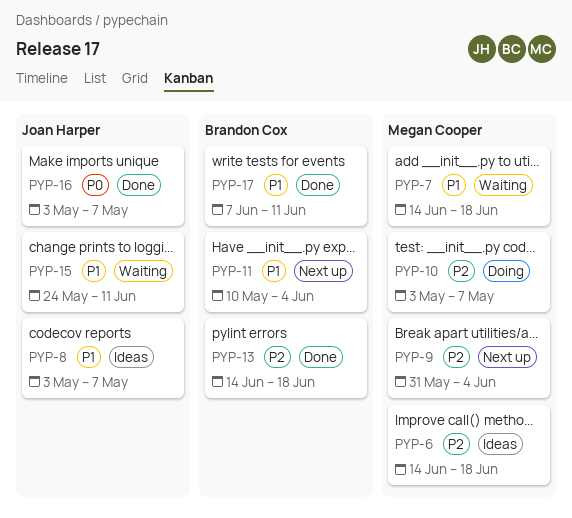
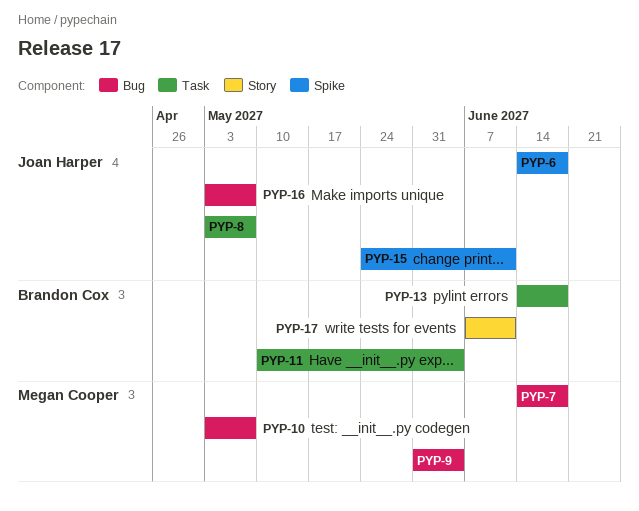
PYP-6, owner: Megan Cooper -> Joan Harper

